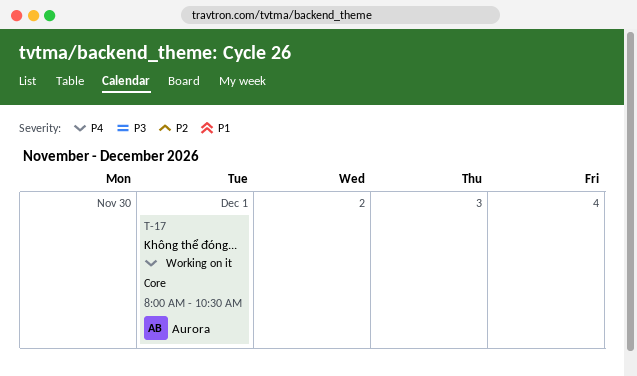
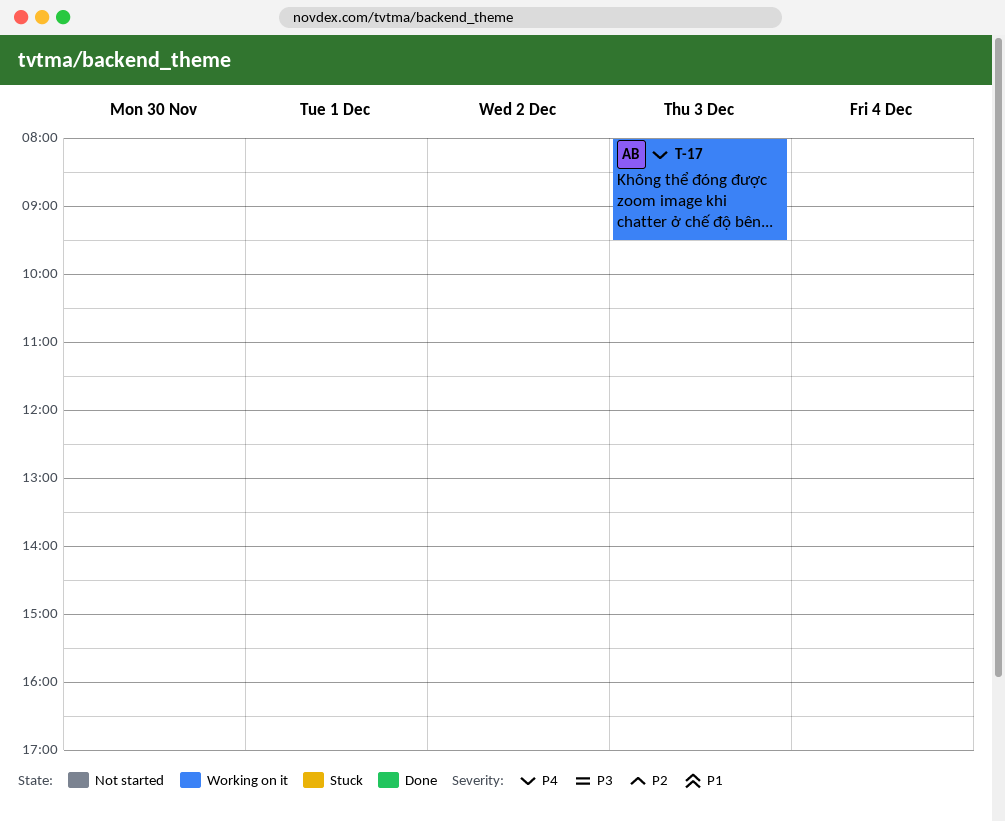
T-17, day: Dec 1 -> Dec 3
T-17, ends: 10:30 -> 09:30

